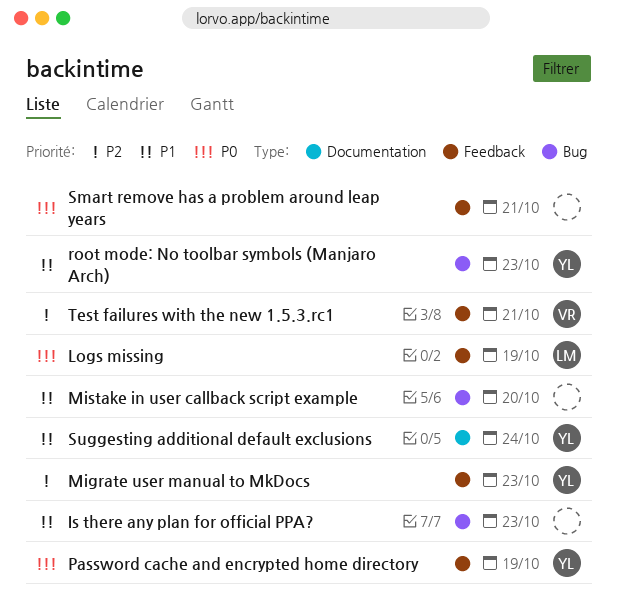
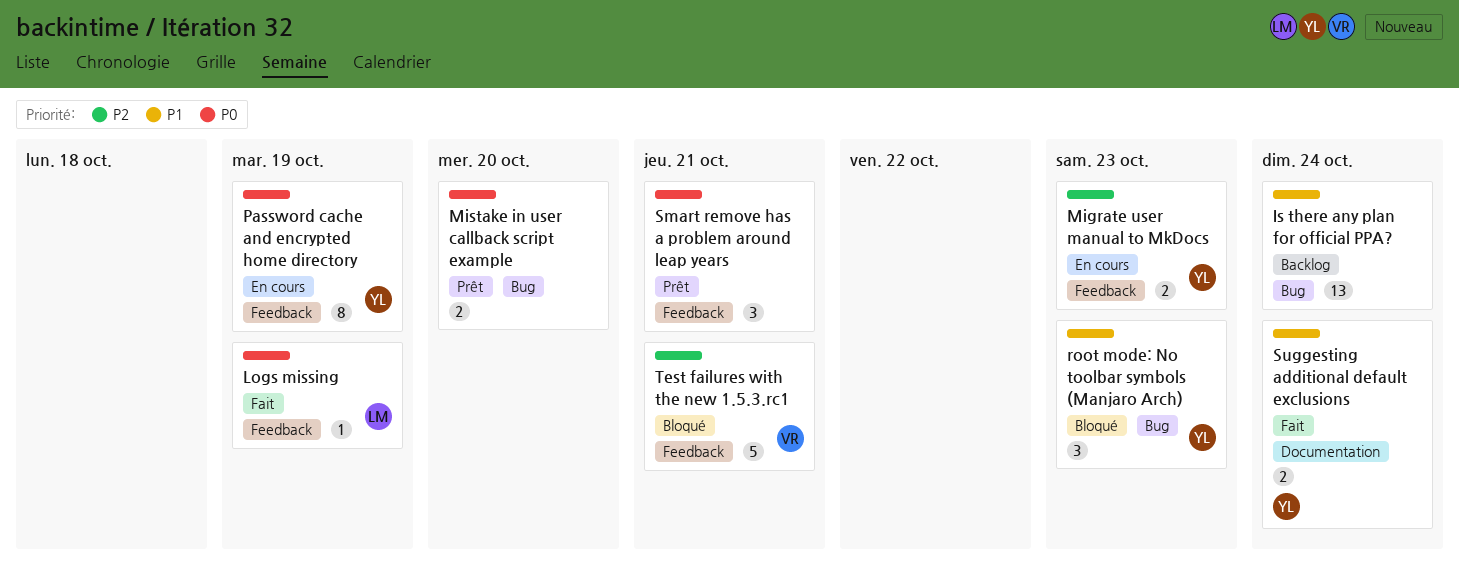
Is there any plan for official PPA?, due: Oct 23 -> Oct 24
Mistake in user callback script example, priority: P1 -> P0

